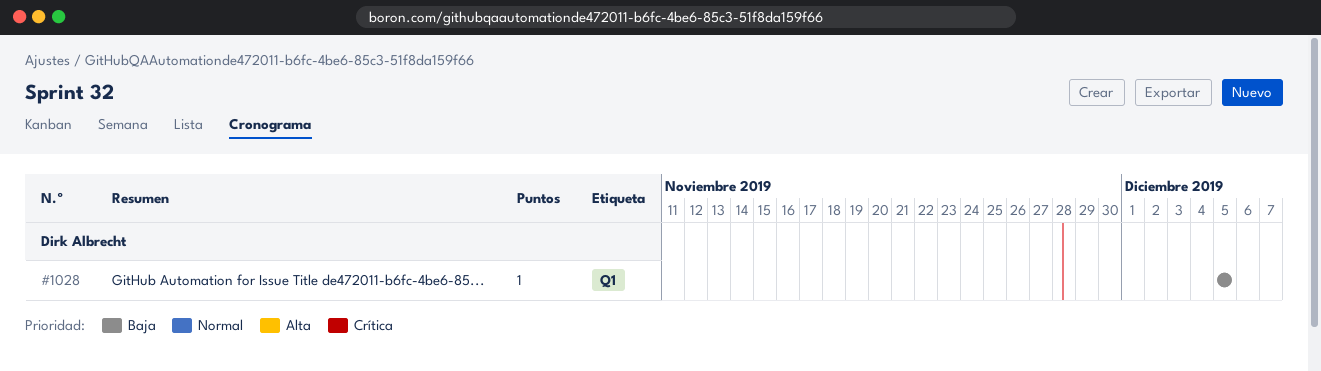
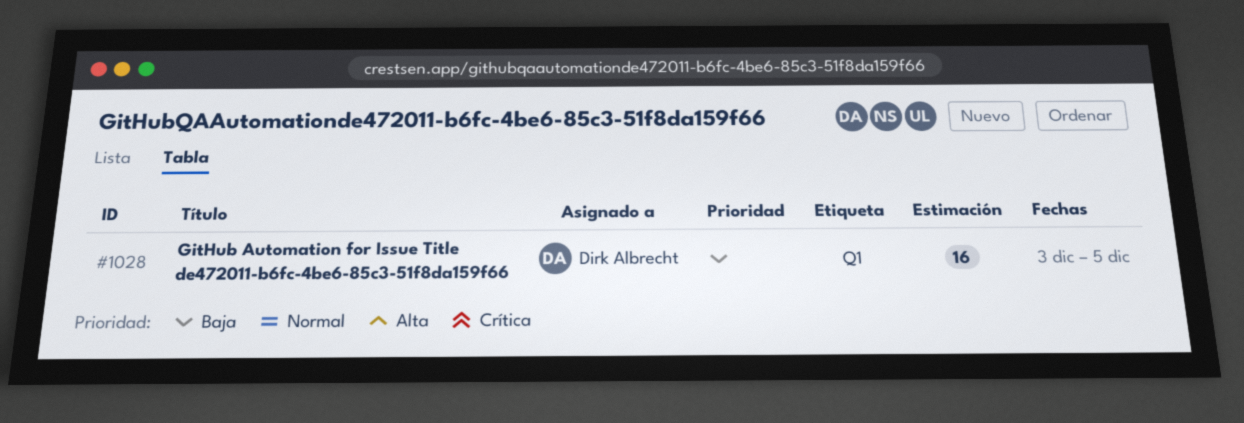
#1028, estimate: 1 -> 16
#1028, start: Dec 5 -> Dec 3

